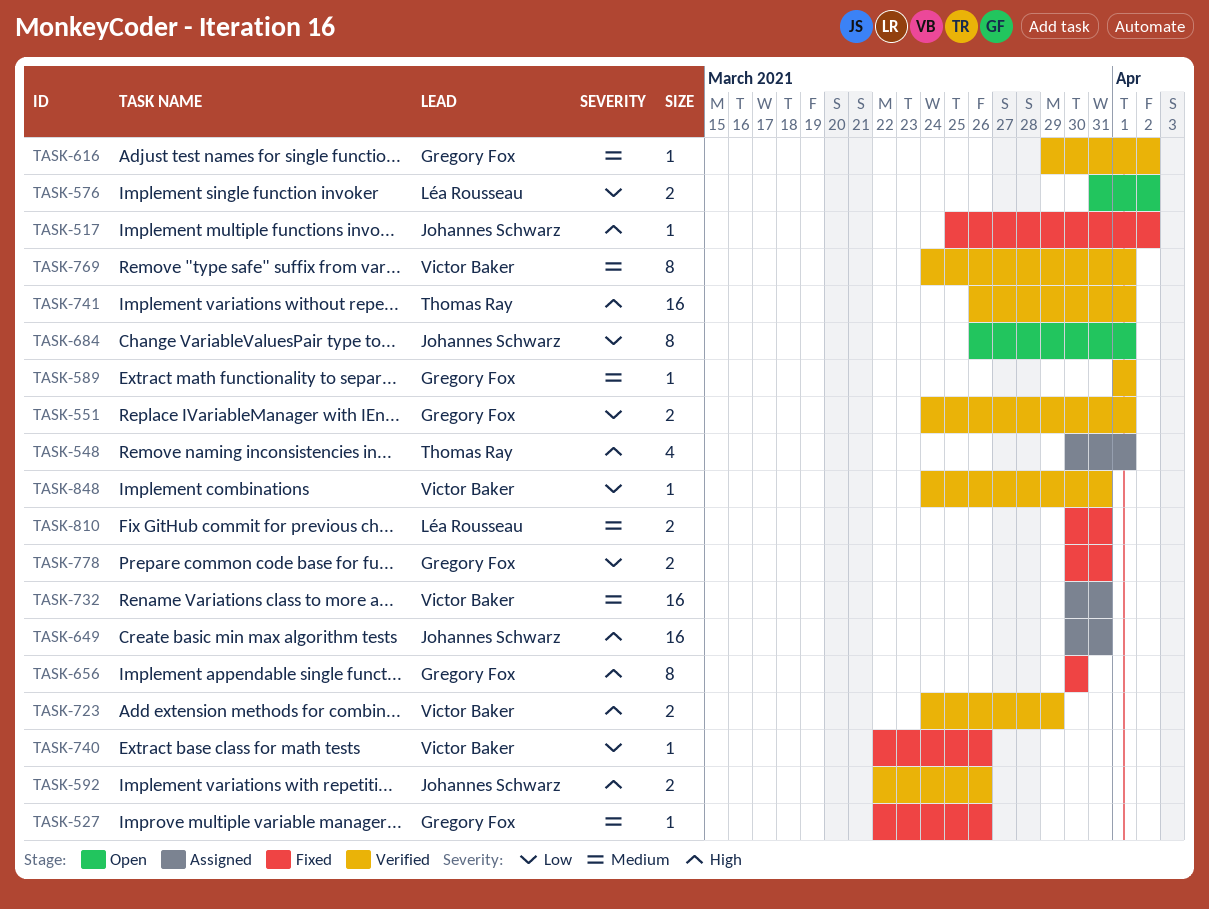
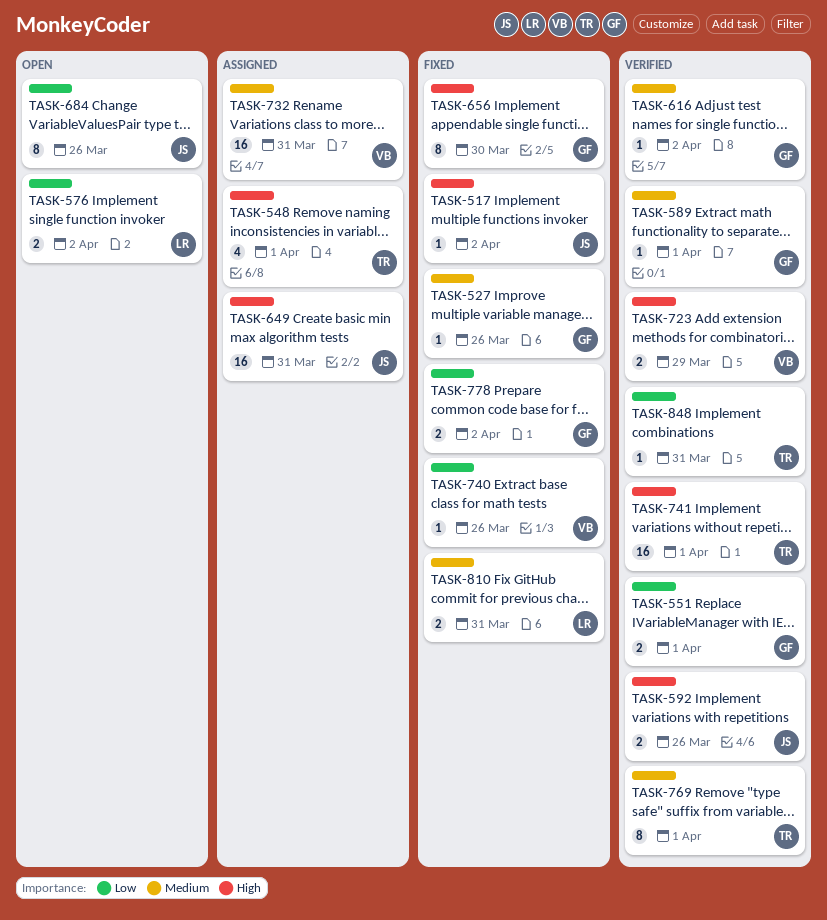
TASK-684, due: Apr 1 -> Mar 26
TASK-769, owner: Victor Baker -> Thomas Ray
TASK-778, due: Mar 31 -> Apr 2
TASK-848, owner: Victor Baker -> Thomas Ray

